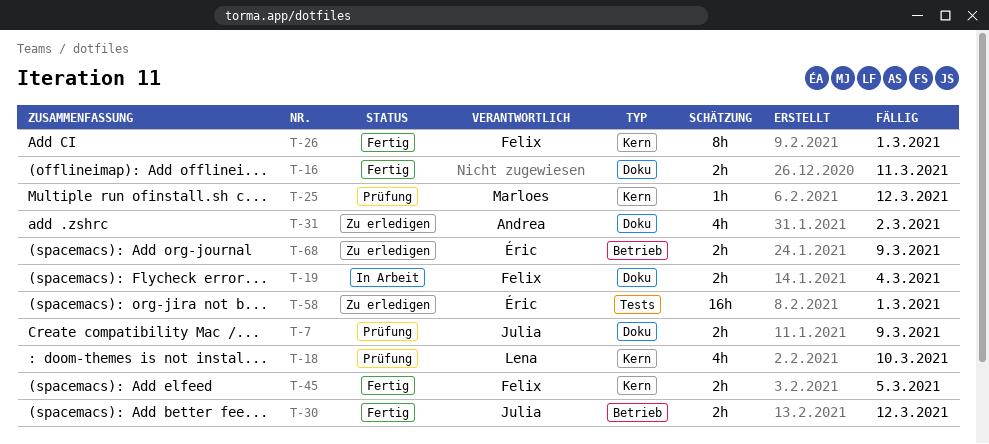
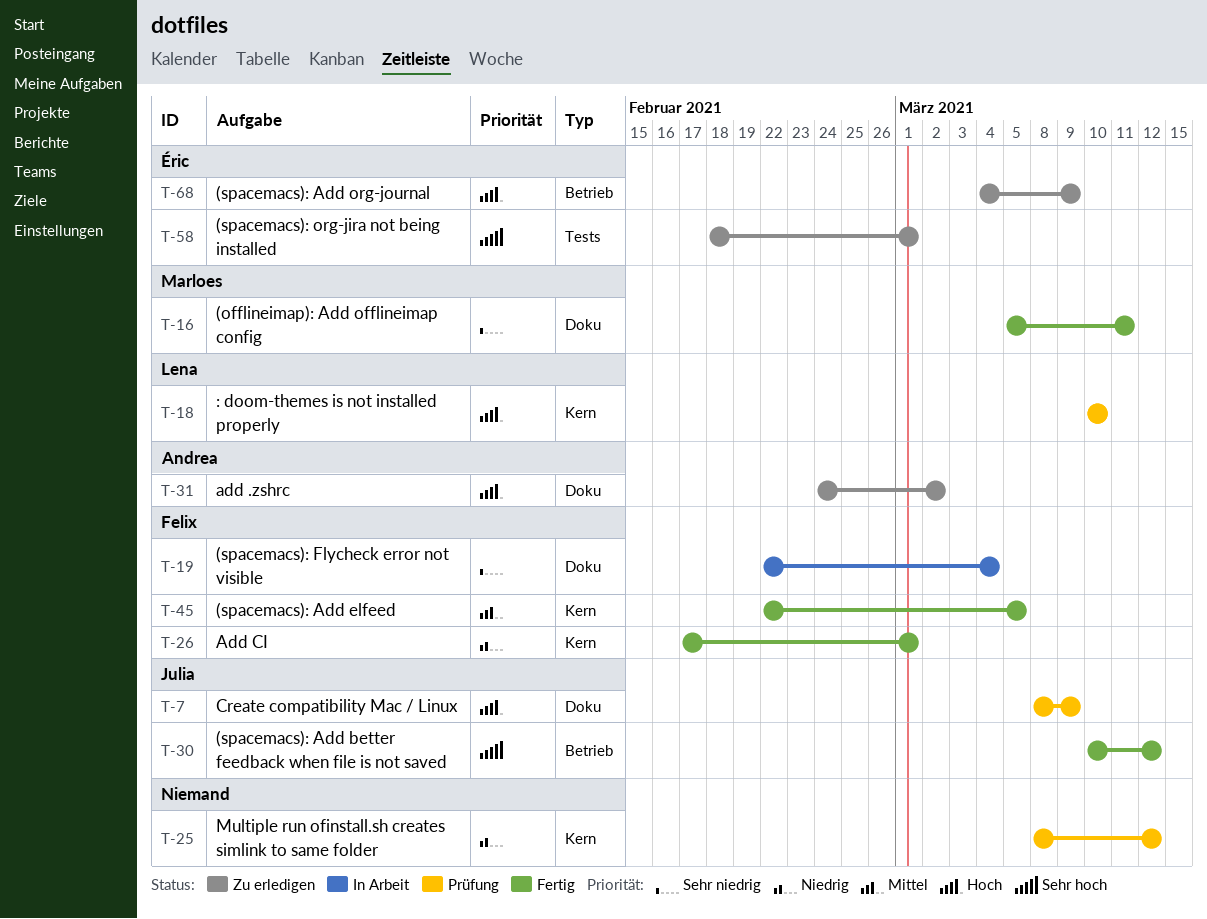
T-16, owner: none -> Marloes
T-25, owner: Marloes -> none

